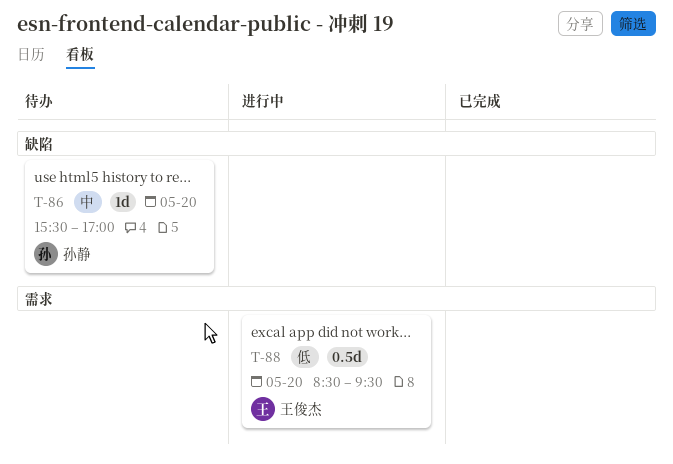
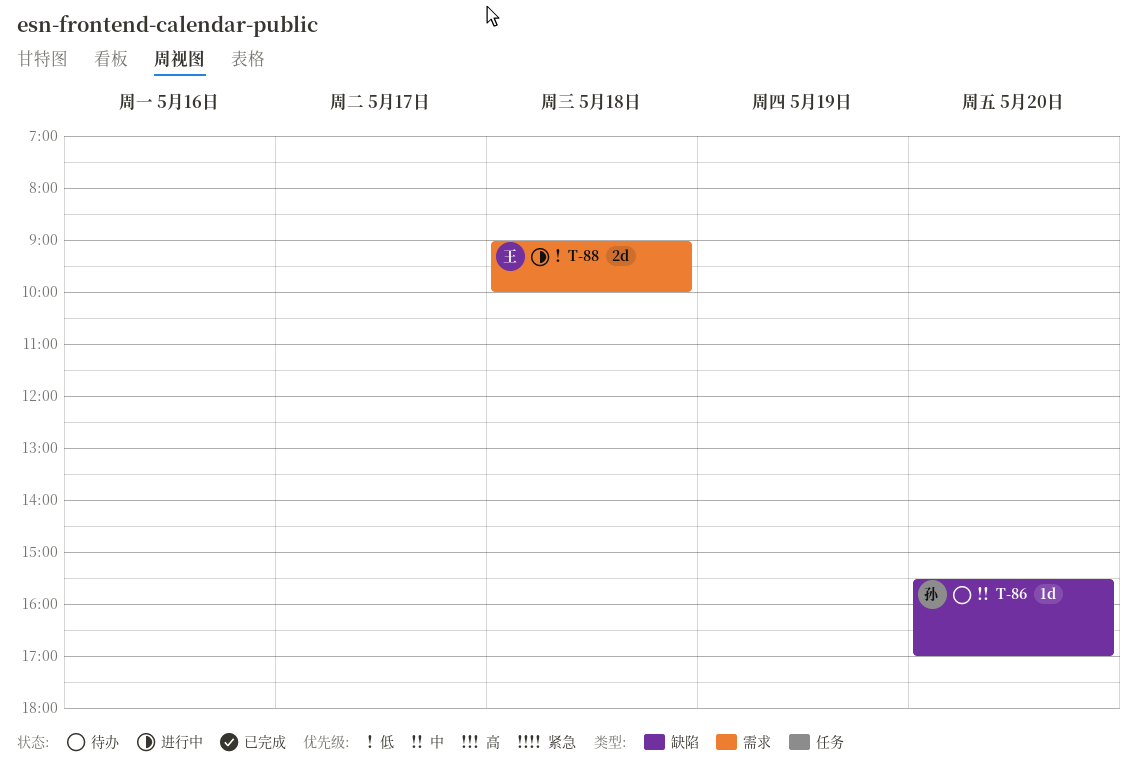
T-88, estimate: 0.5d -> 2d
T-88, day: May 20 -> May 18
T-88, begins: 08:30 -> 09:00
T-88, ends: 09:30 -> 10:00

